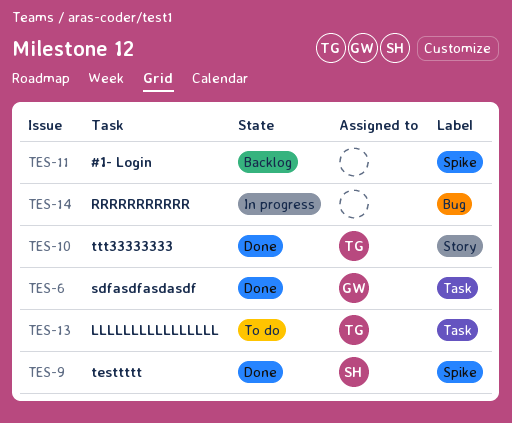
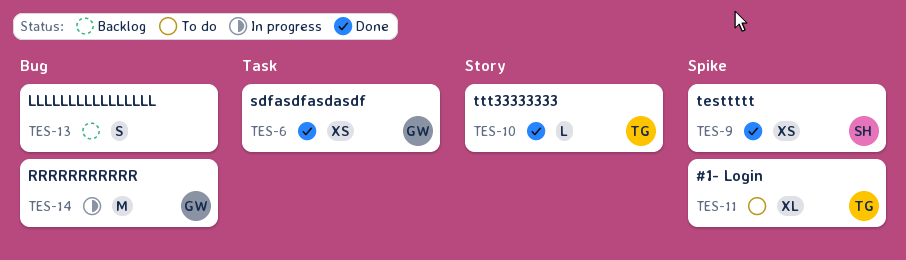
TES-11, status: Backlog -> To do
TES-11, owner: none -> TG
TES-13, status: To do -> Backlog
TES-13, owner: TG -> none
TES-13, label: Task -> Bug
TES-14, owner: none -> GW

